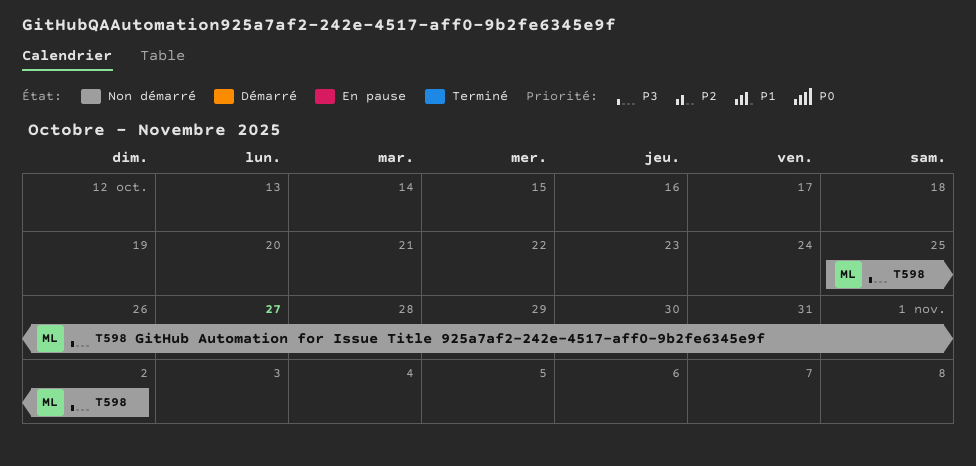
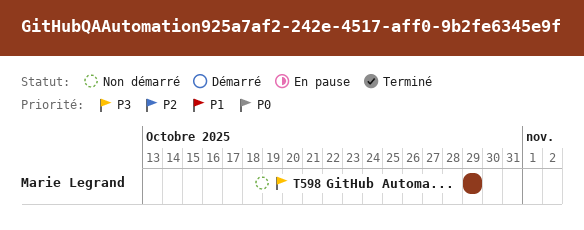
T598, start: Oct 25 -> Oct 29
T598, due: Nov 2 -> Oct 29

